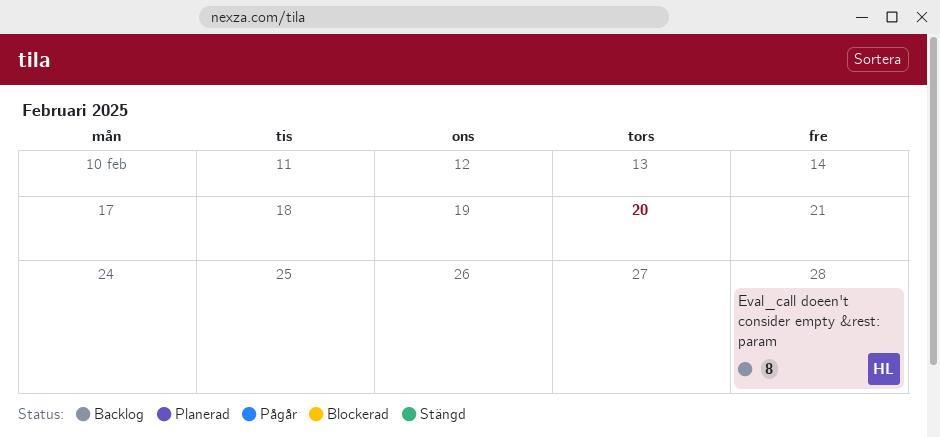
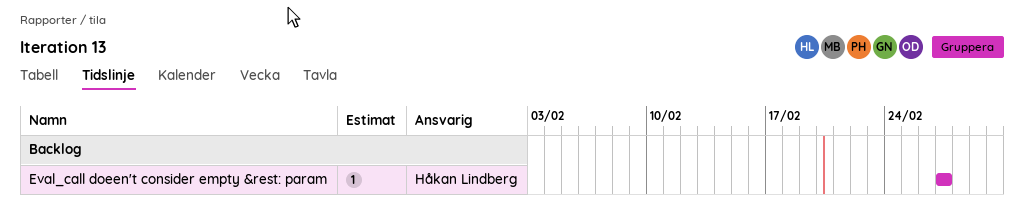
Eval_call doeen't consider empty &rest: param, estimate: 8 -> 1
Eval_call doeen't consider empty &rest: param, due: Feb 28 -> Feb 27

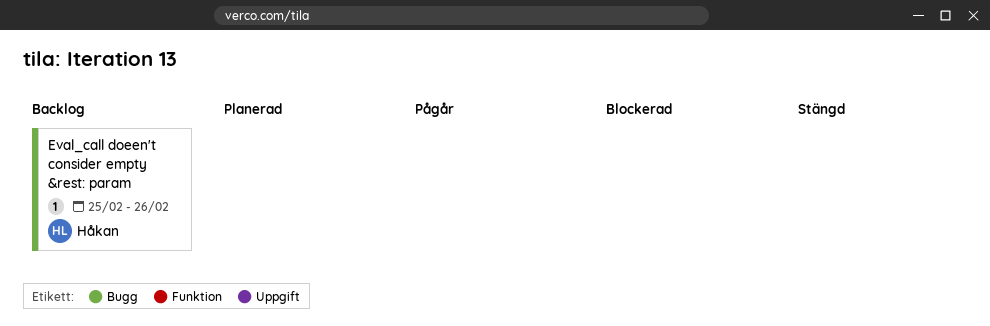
Eval_call doeen't consider empty &rest: param, start: Feb 27 -> Feb 25
Eval_call doeen't consider empty &rest: param, due: Feb 27 -> Feb 26

